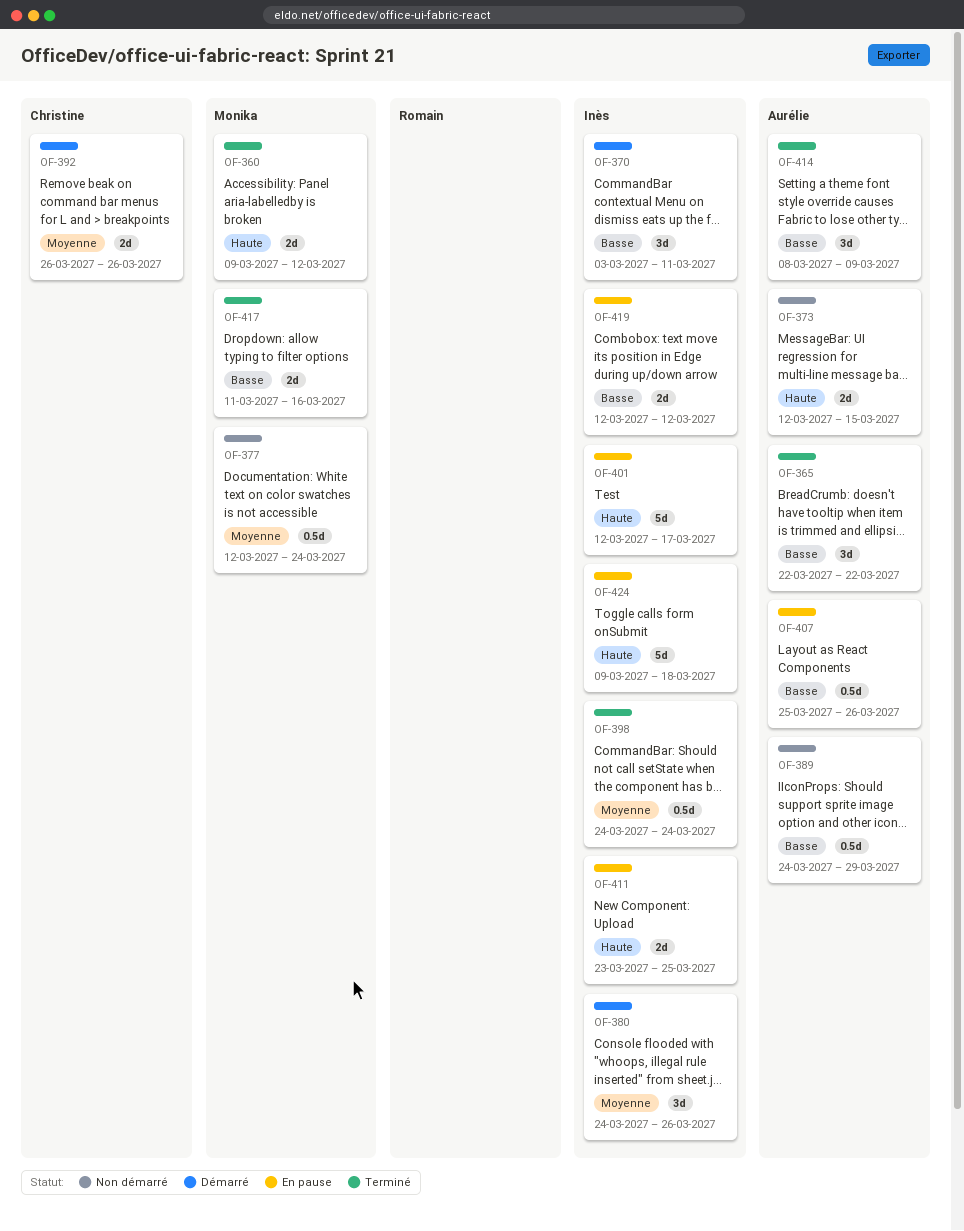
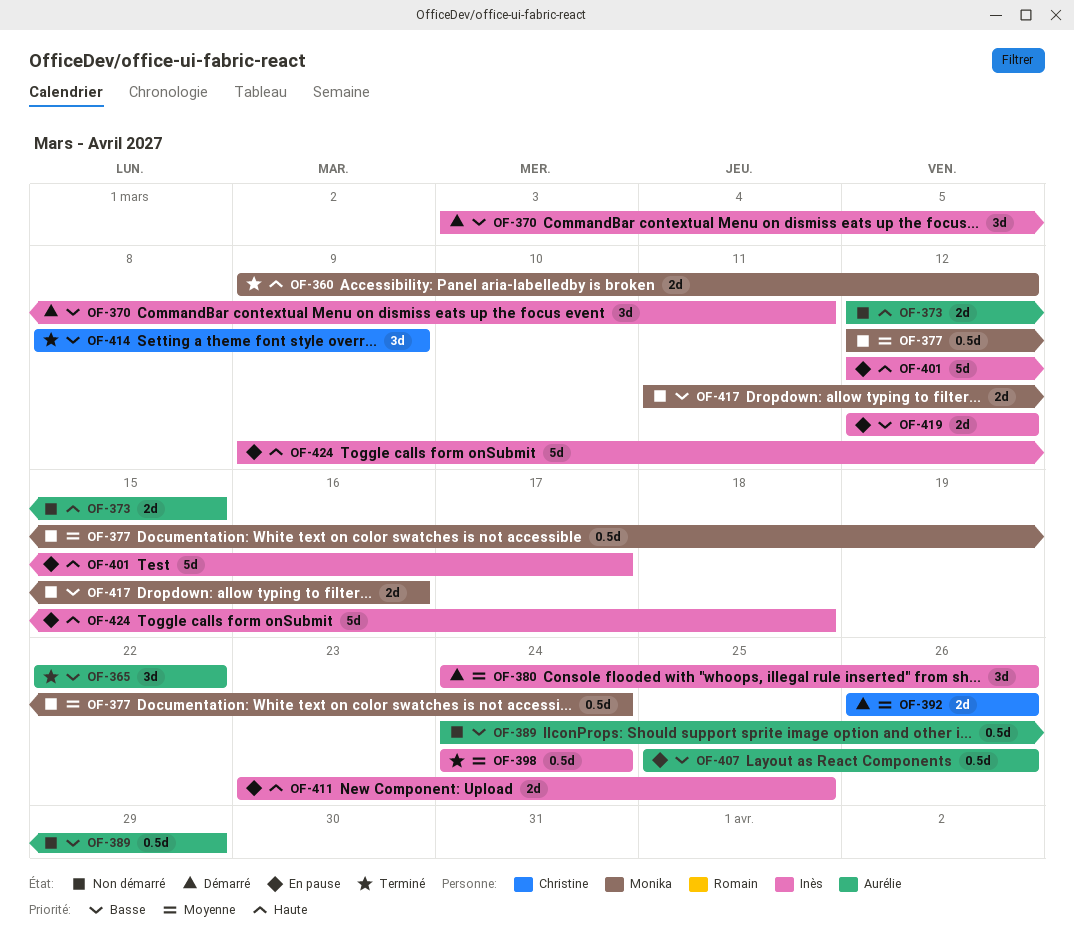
OF-414, owner: Aurélie -> Christine
OF-417, status: Terminé -> Non démarré

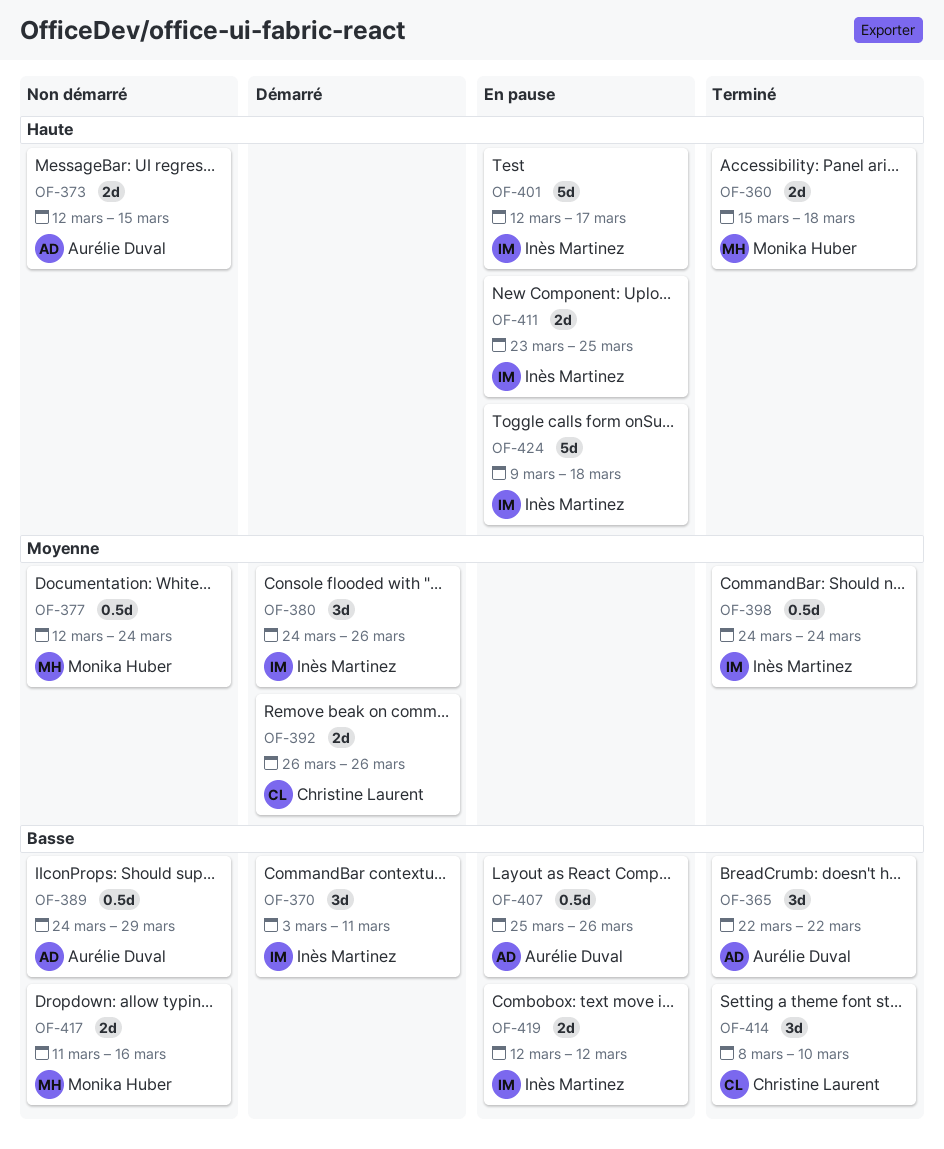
OF-360, start: Mar 9 -> Mar 15
OF-360, due: Mar 12 -> Mar 18
OF-414, due: Mar 9 -> Mar 10

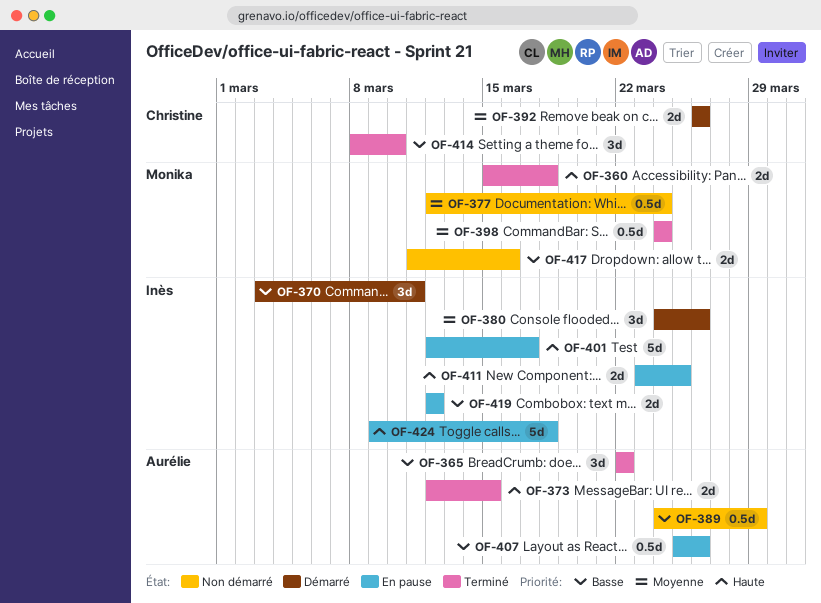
OF-373, status: Non démarré -> Terminé
OF-398, owner: Inès Martinez -> Monika Huber

